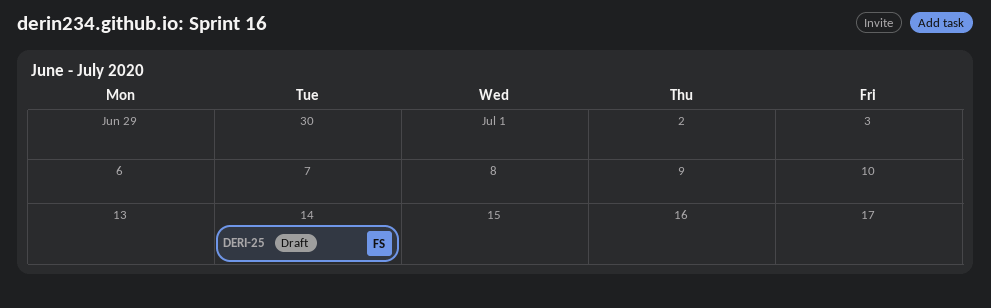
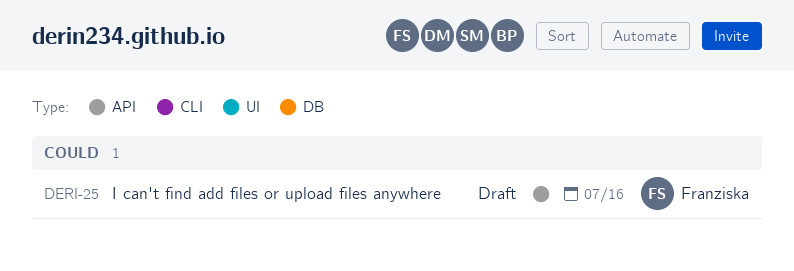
DERI-25, due: Jul 14 -> Jul 16

